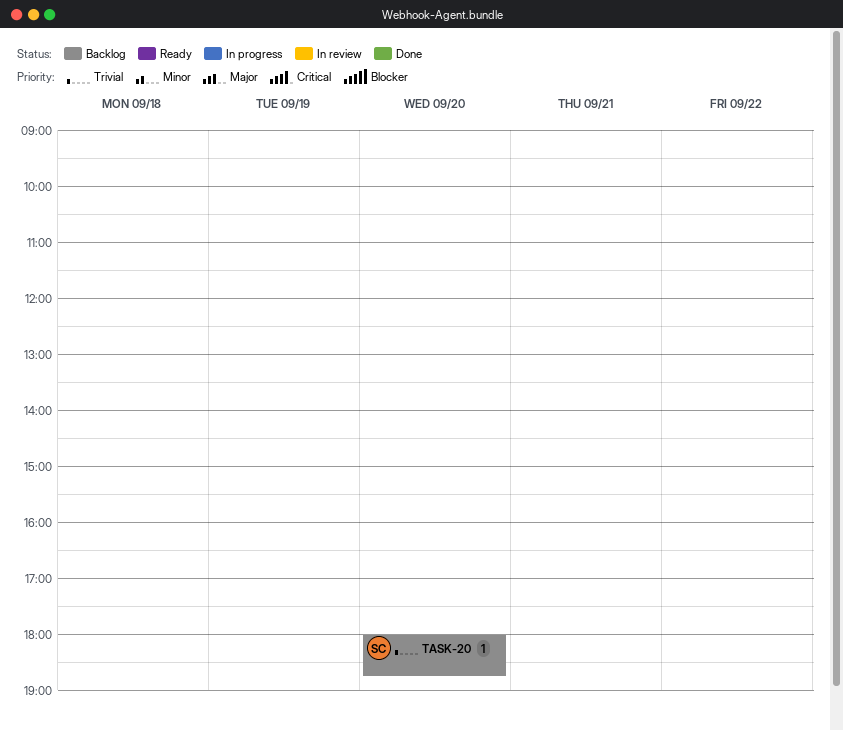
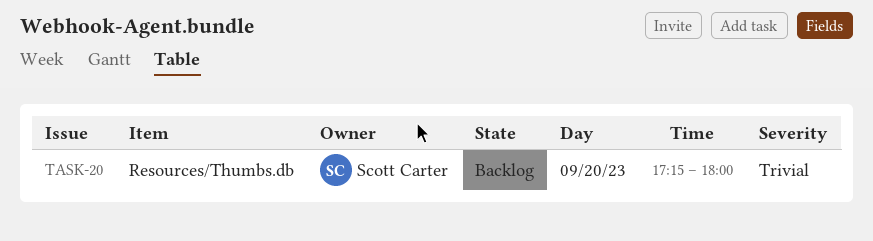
TASK-20, begins: 18:00 -> 17:15
TASK-20, ends: 18:45 -> 18:00

